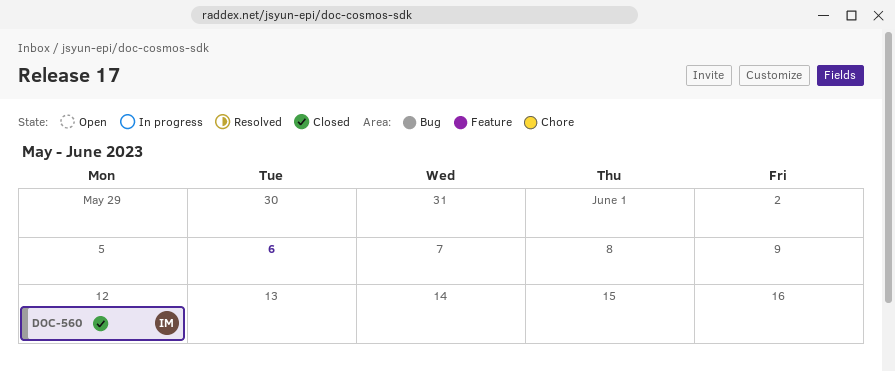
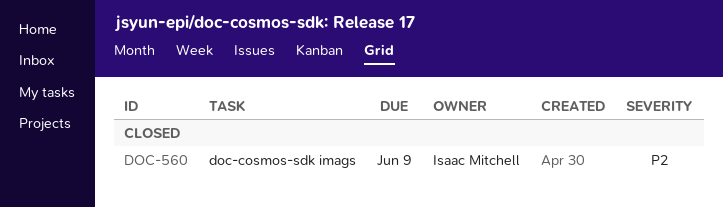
DOC-560, due: Jun 12 -> Jun 9

